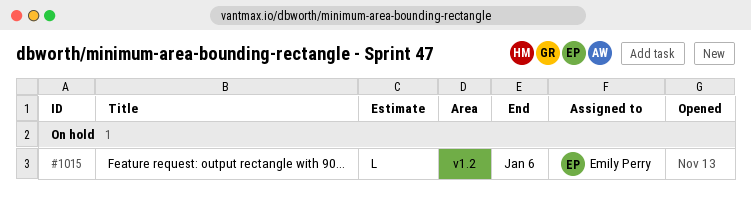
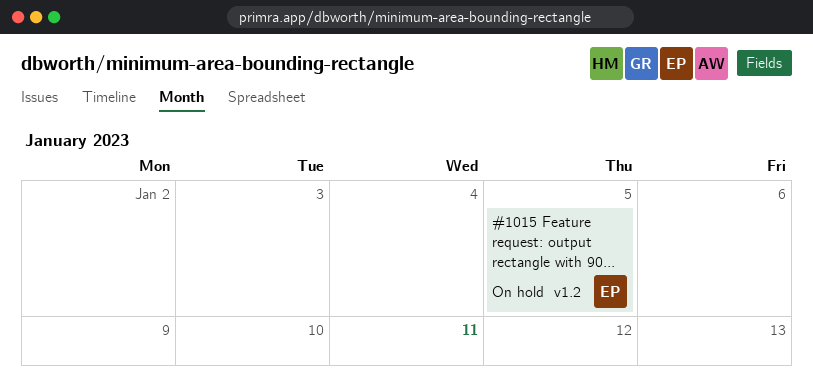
#1015, due: Jan 6 -> Jan 5

